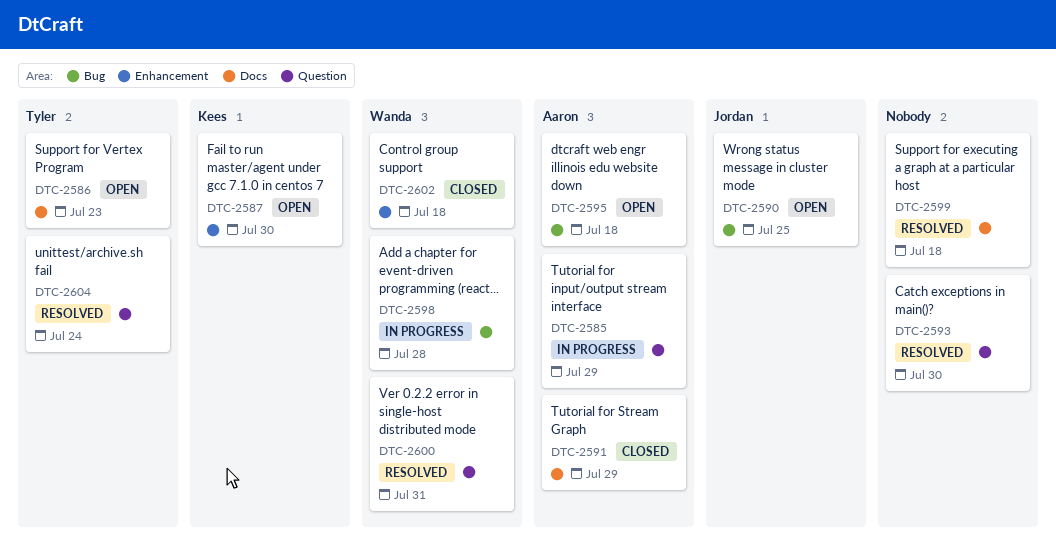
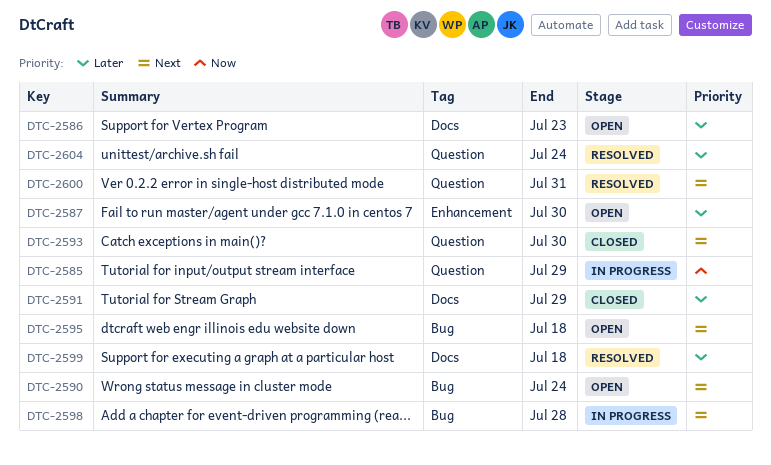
DTC-2590, due: Jul 25 -> Jul 24
DTC-2593, status: Resolved -> Closed
DTC-2602: present -> none

